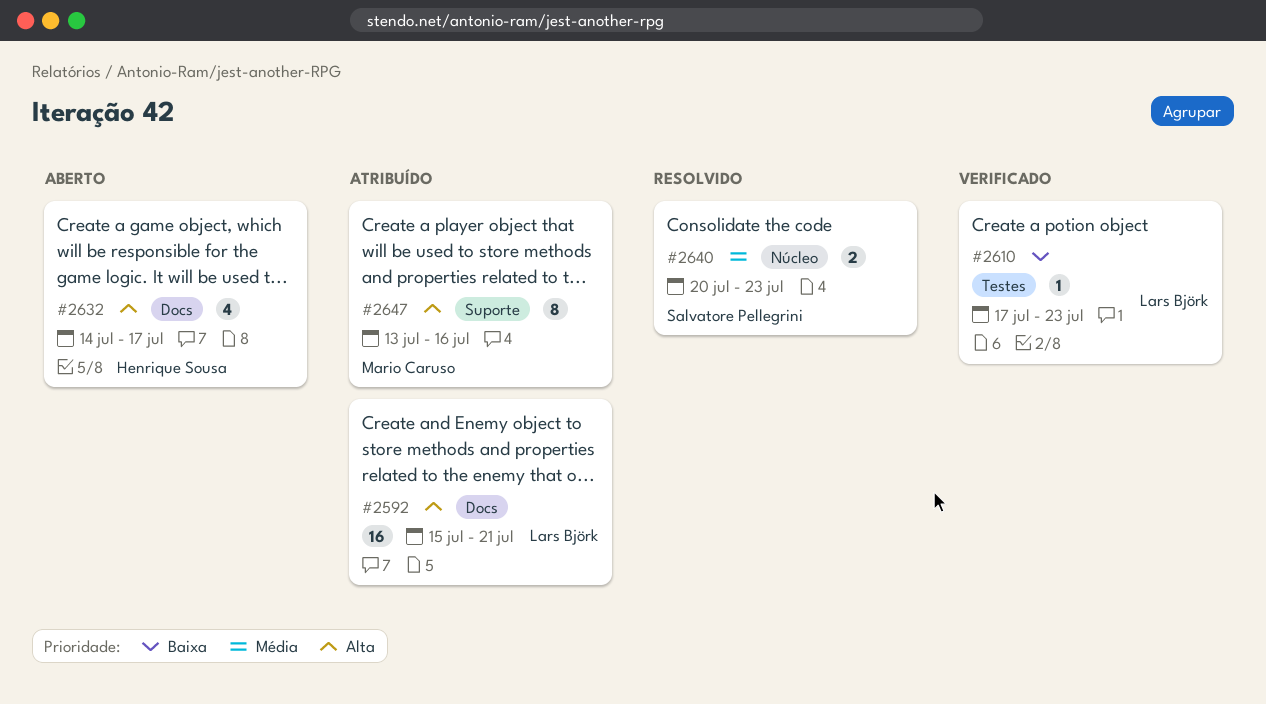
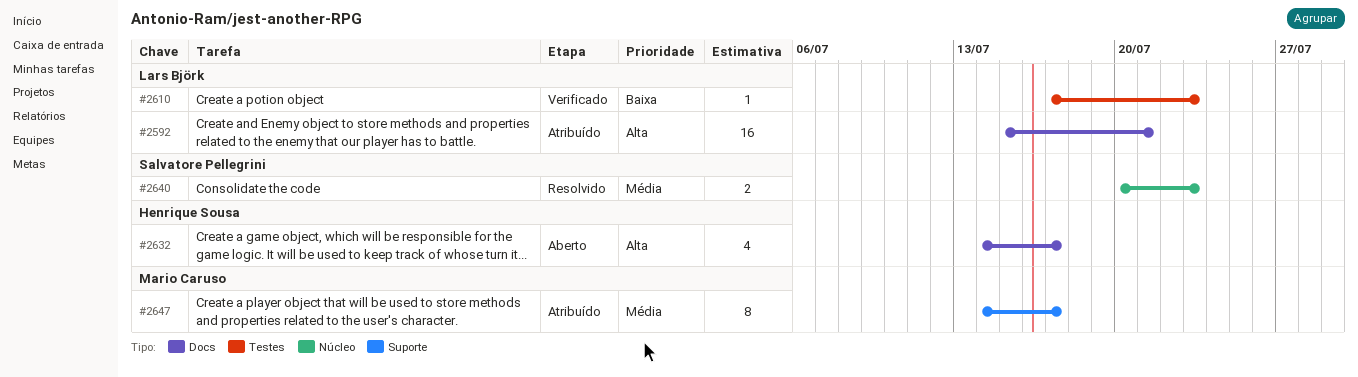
#2647, priority: Alta -> Média
#2647, start: Jul 13 -> Jul 14
#2647, due: Jul 16 -> Jul 17

